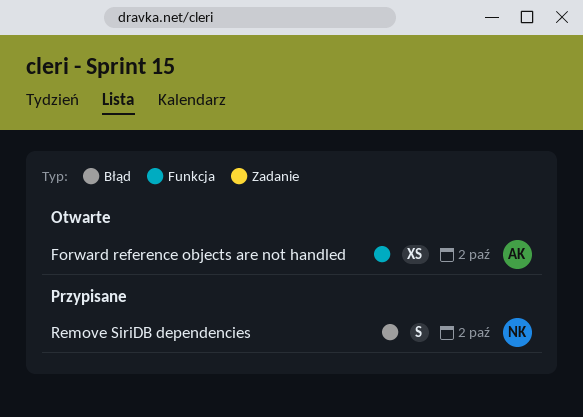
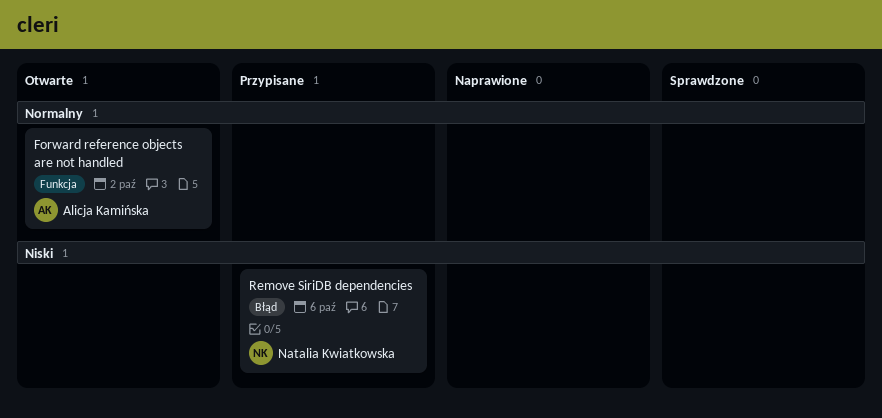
Remove SiriDB dependencies, due: Oct 2 -> Oct 6

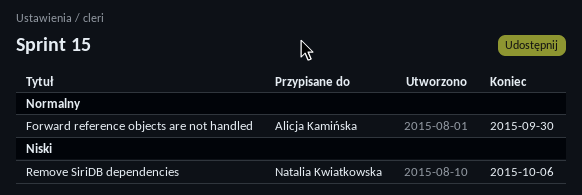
Forward reference objects are not handled, due: Oct 2 -> Sep 30

